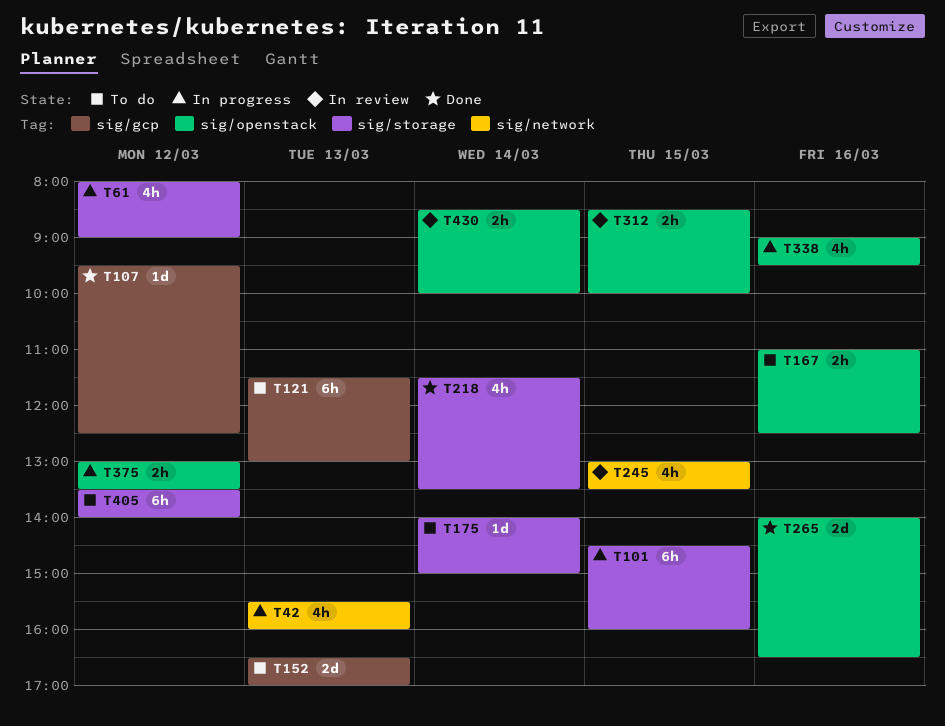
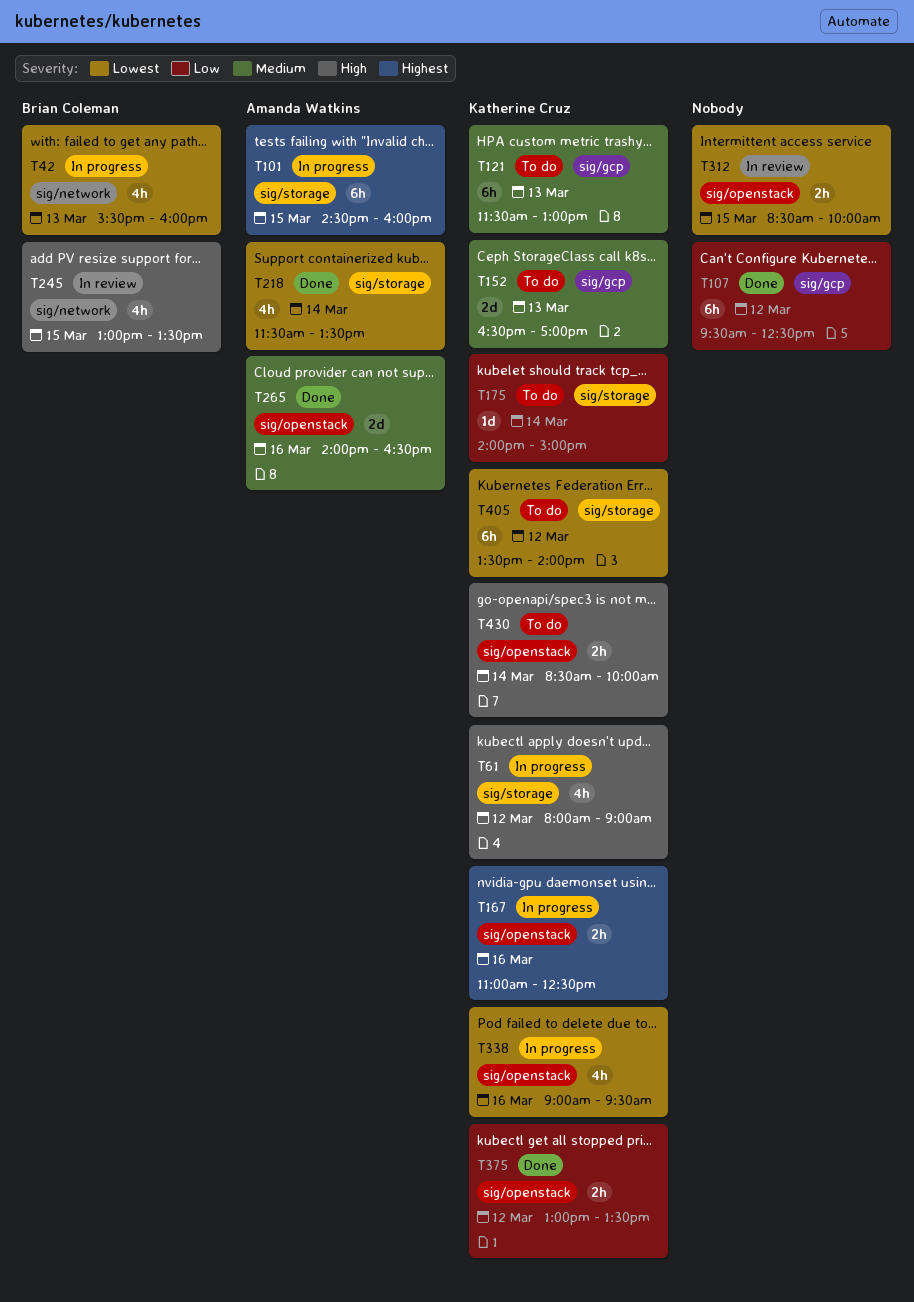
T107, estimate: 1d -> 6h
T167, status: To do -> In progress
T375, status: In progress -> Done
T430, status: In review -> To do

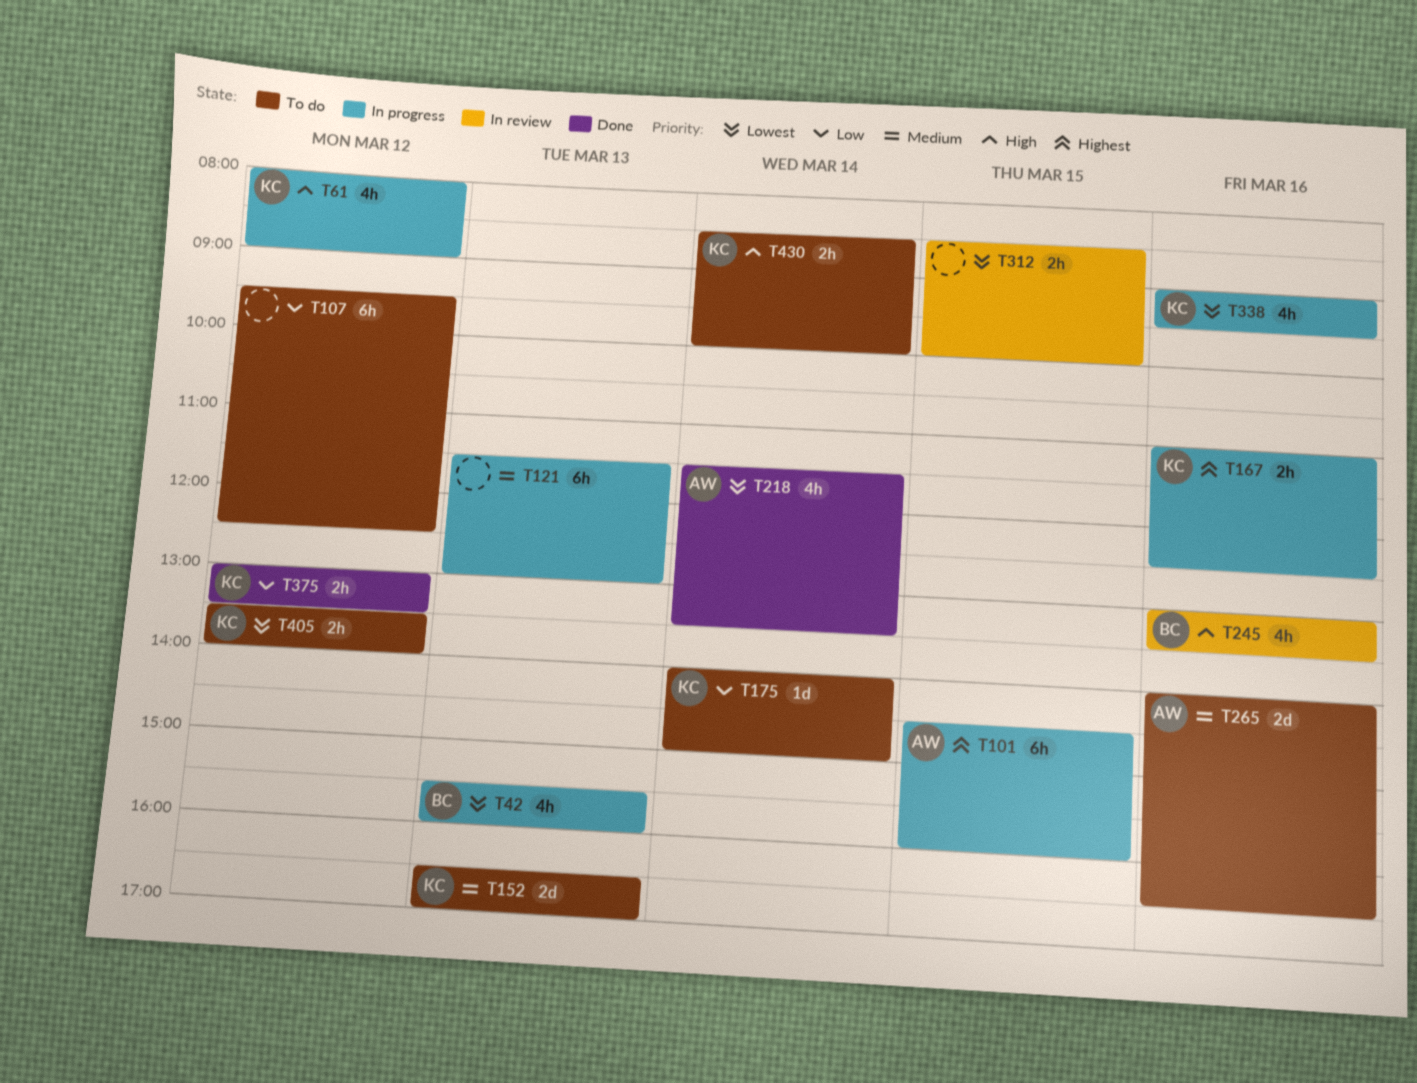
T107, status: Done -> To do
T121, status: To do -> In progress
T121, owner: Katherine Cruz -> none
T245, day: Mar 15 -> Mar 16
T265, status: Done -> To do
T405, estimate: 6h -> 2h

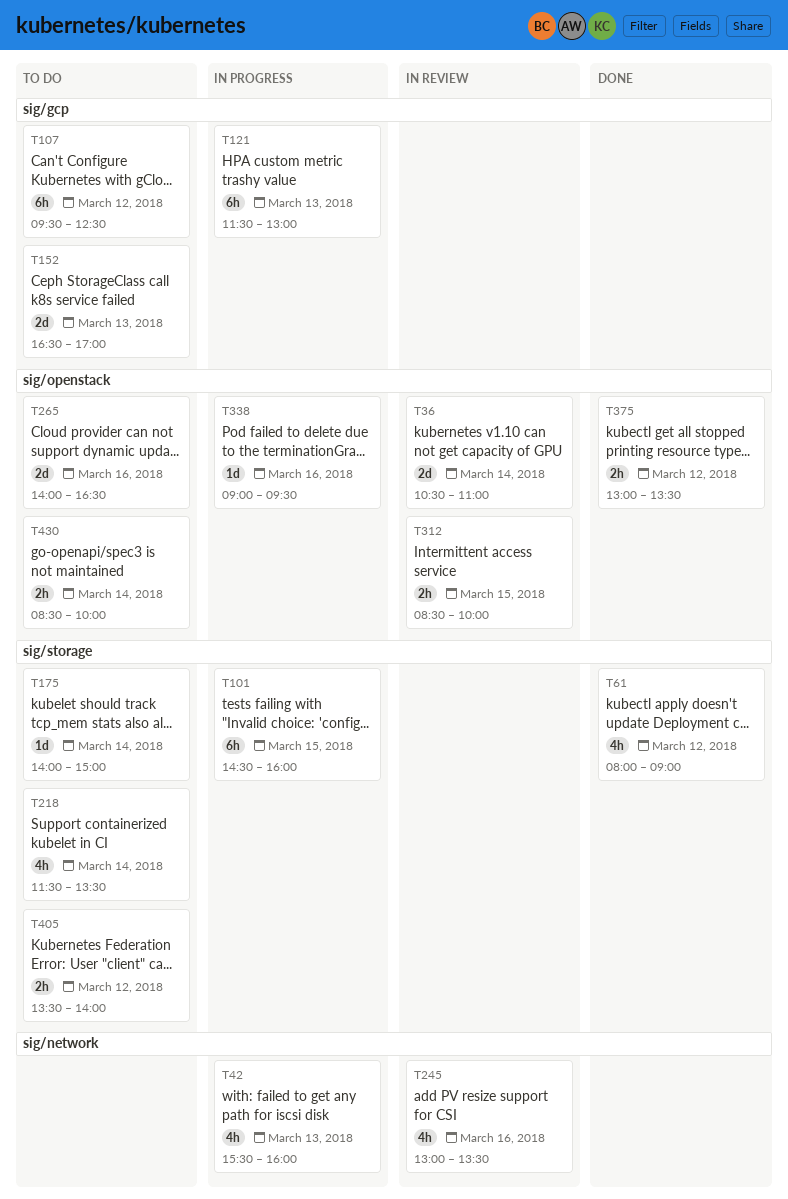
T36: none -> present
T61, status: In progress -> Done
T167: present -> none
T218, status: Done -> To do
T338, estimate: 4h -> 1d

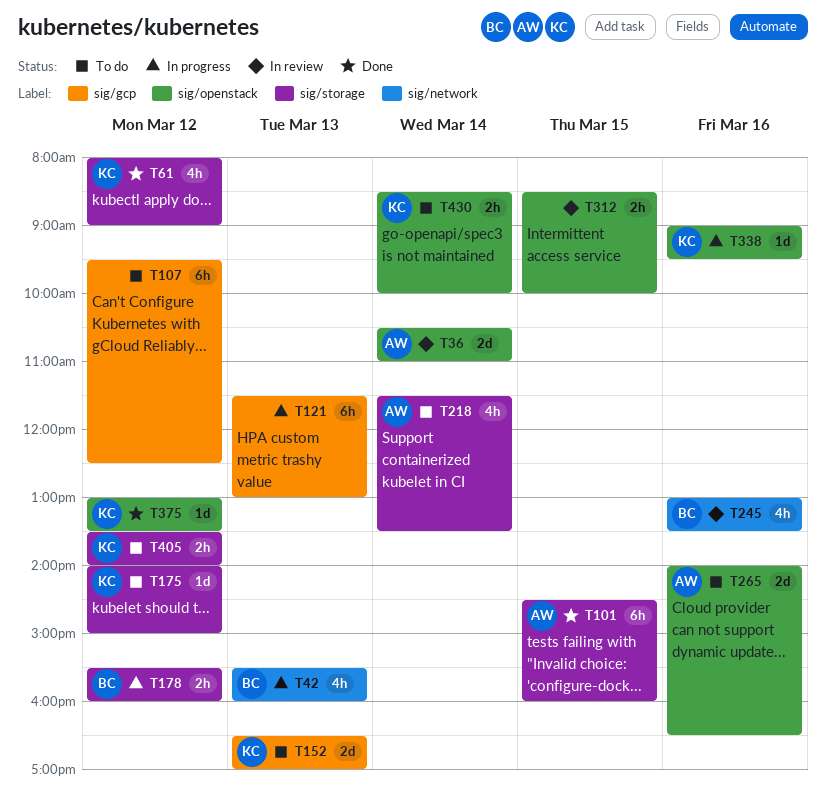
T101, status: In progress -> Done
T175, day: Mar 14 -> Mar 12
T178: none -> present
T375, estimate: 2h -> 1d

